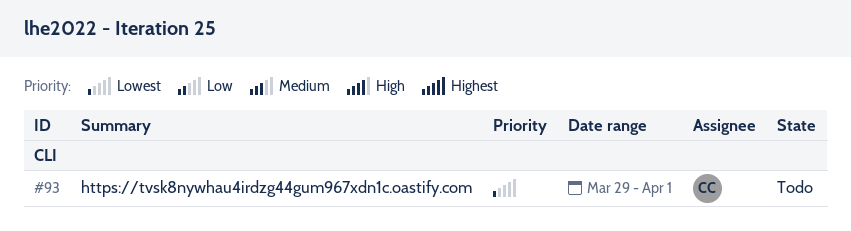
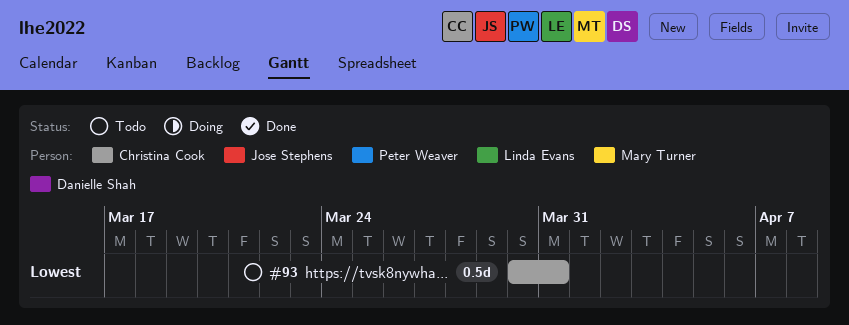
#93, start: Mar 29 -> Mar 30
#93, due: Apr 1 -> Mar 31

